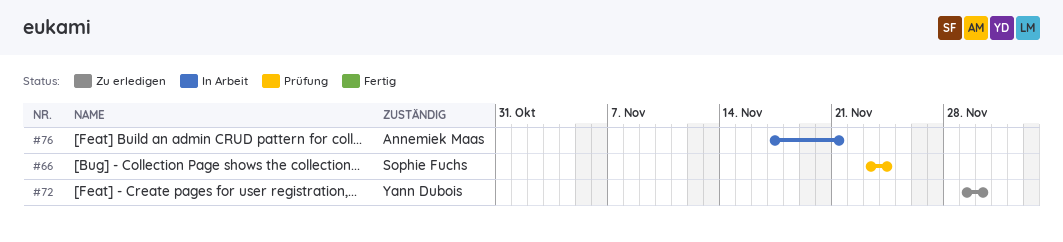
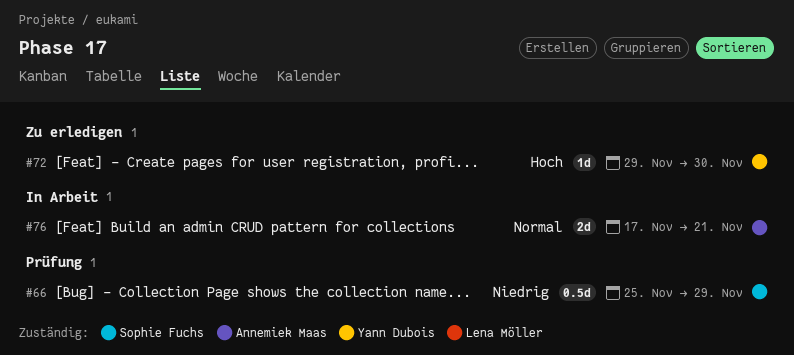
#66, start: Nov 23 -> Nov 25
#66, due: Nov 24 -> Nov 29

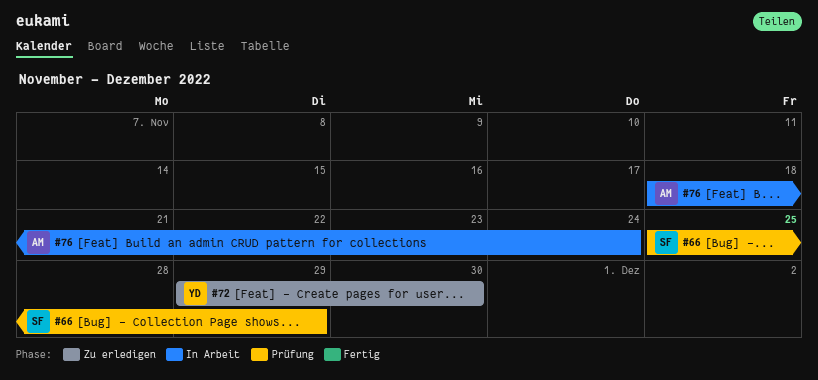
#76, start: Nov 17 -> Nov 18
#76, due: Nov 21 -> Nov 24

